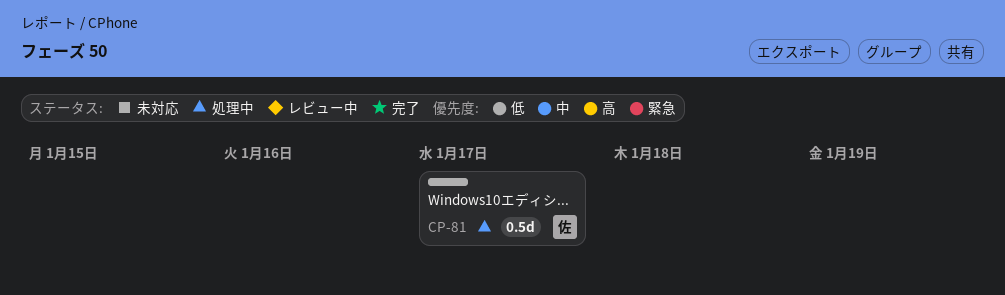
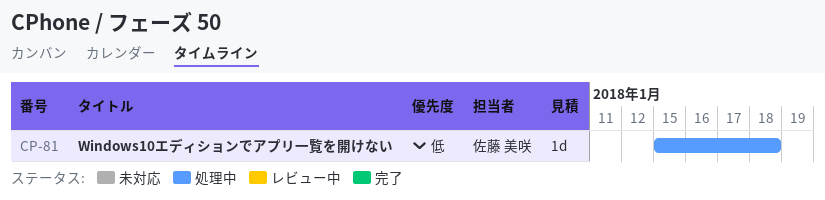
CP-81, estimate: 0.5d -> 1d
CP-81, due: Jan 17 -> Jan 18

